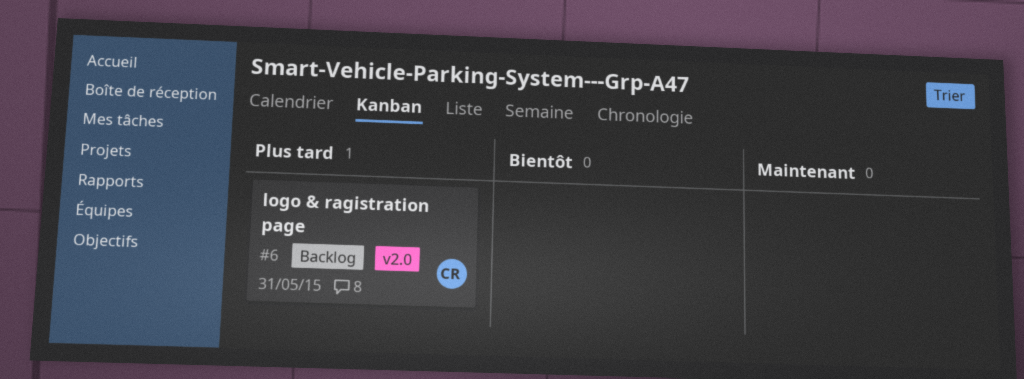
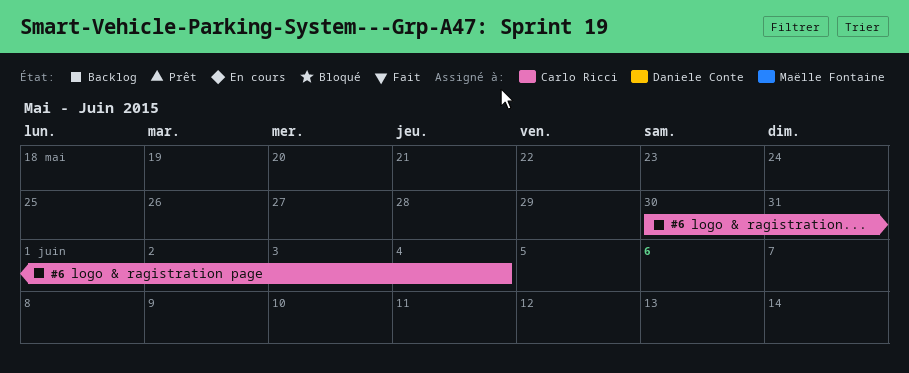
#6, due: May 31 -> Jun 4

